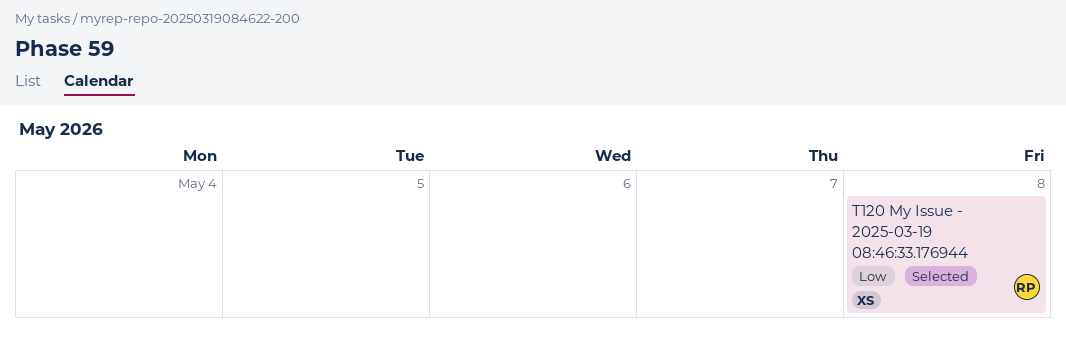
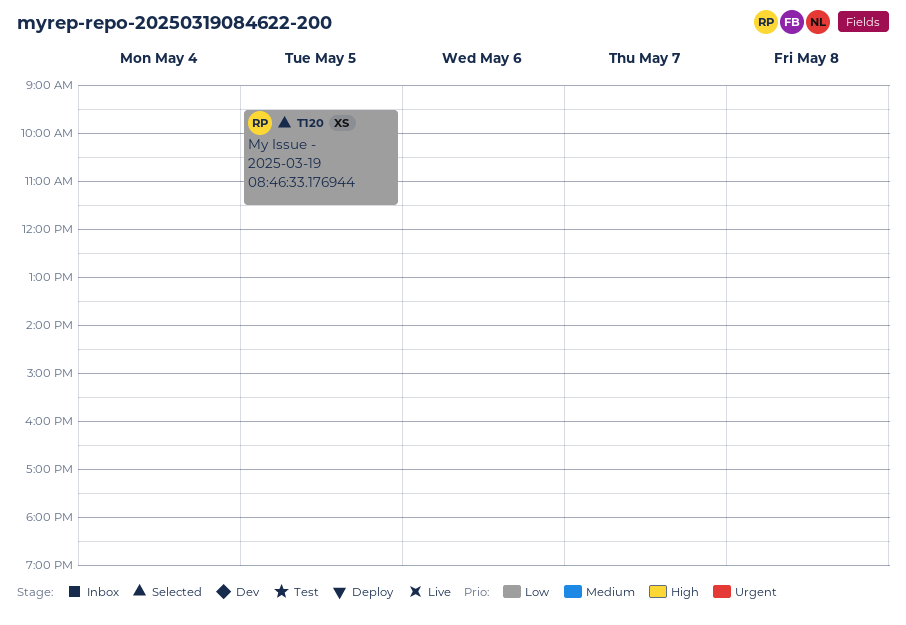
T120, day: May 8 -> May 5

